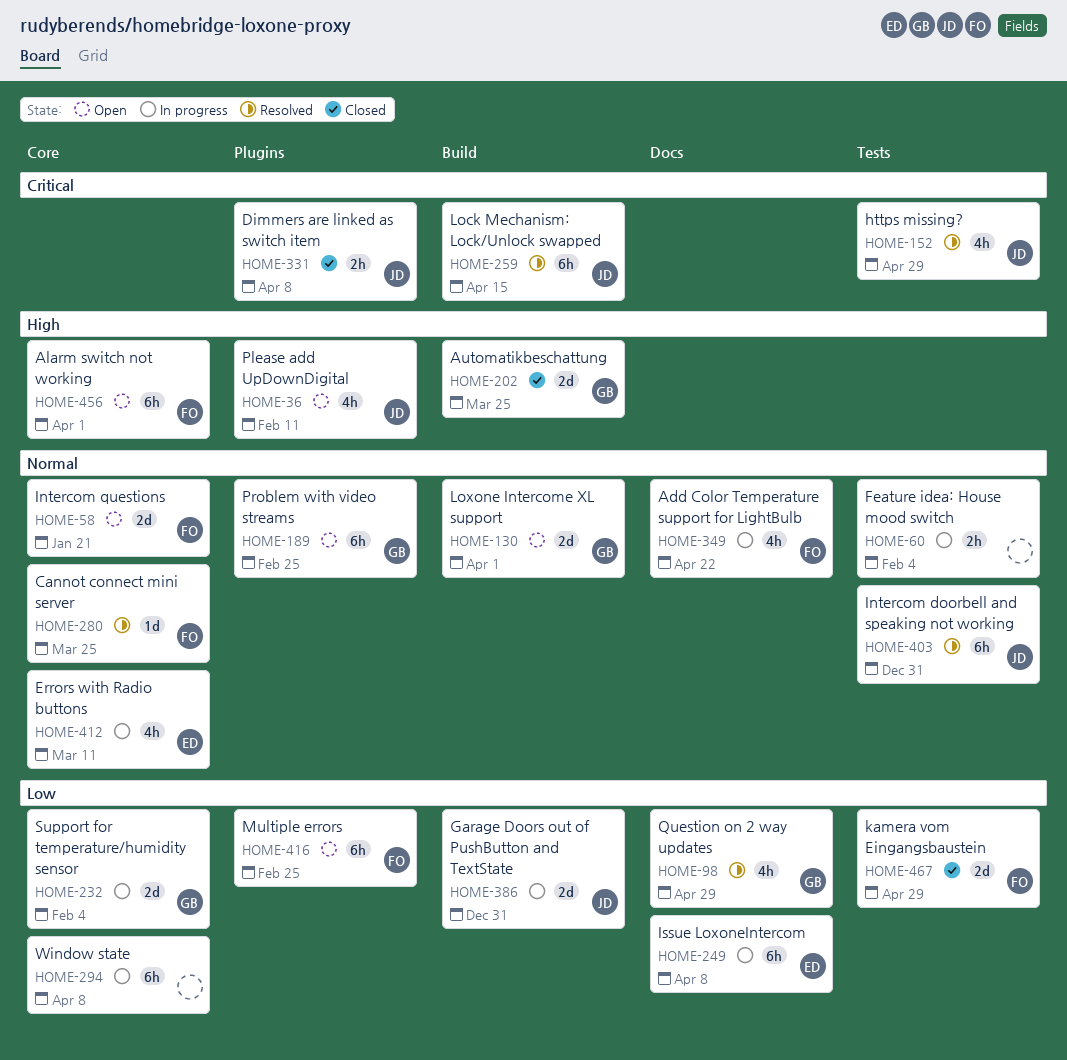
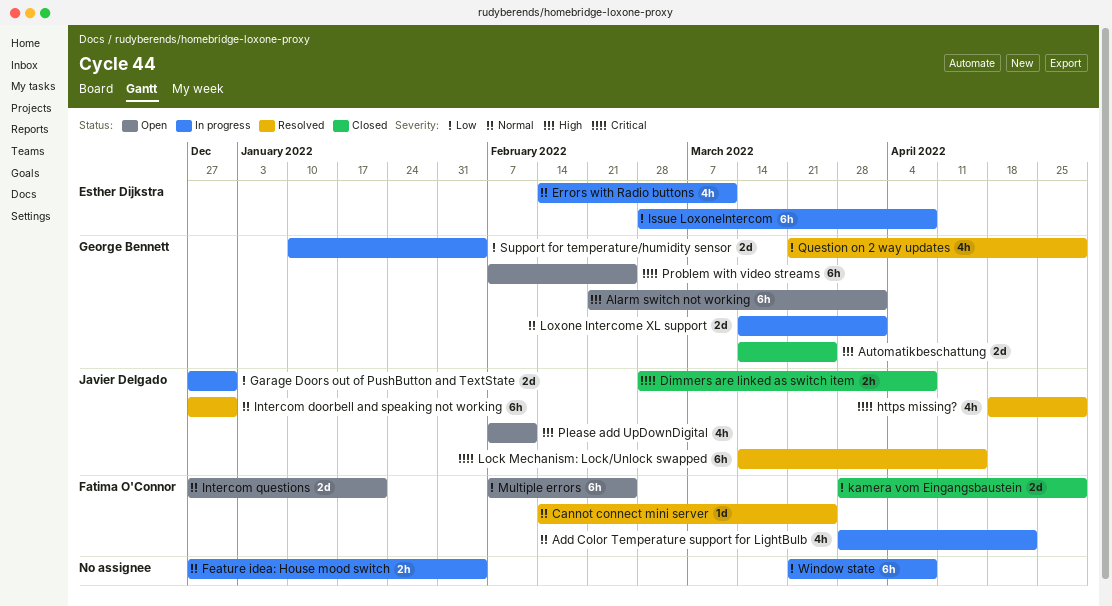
Alarm switch not working, owner: Fatima O'Connor -> George Bennett
Loxone Intercome XL support, status: Open -> In progress
Problem with video streams, priority: Normal -> Critical

